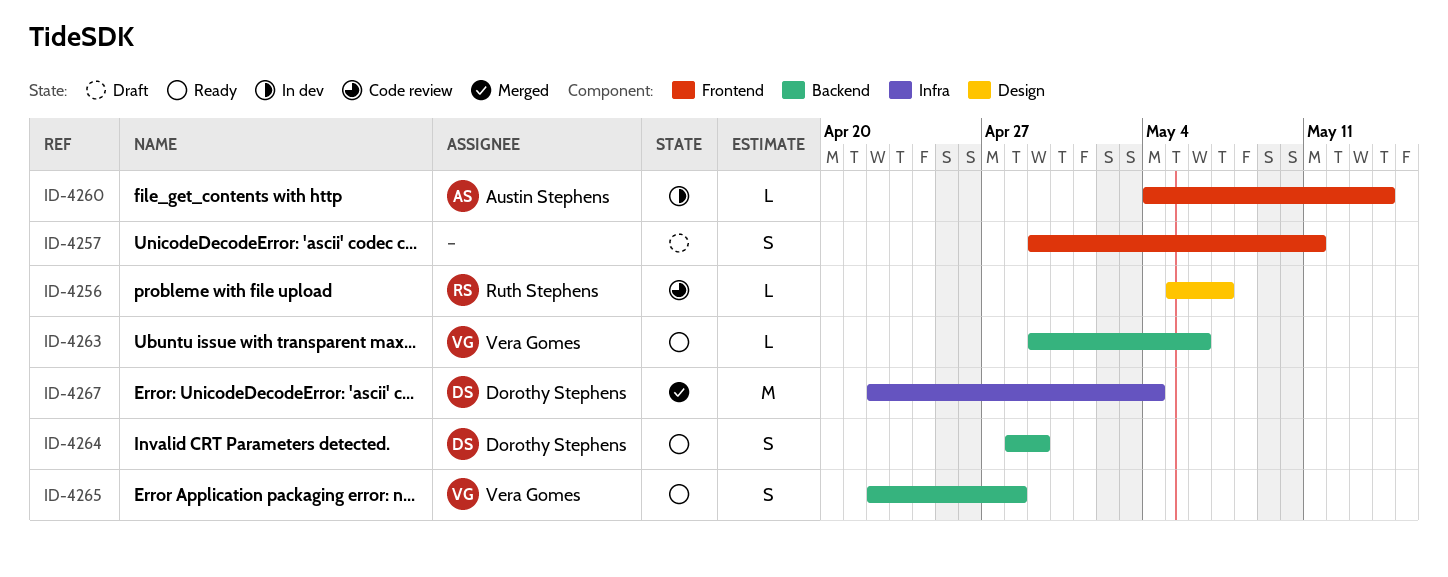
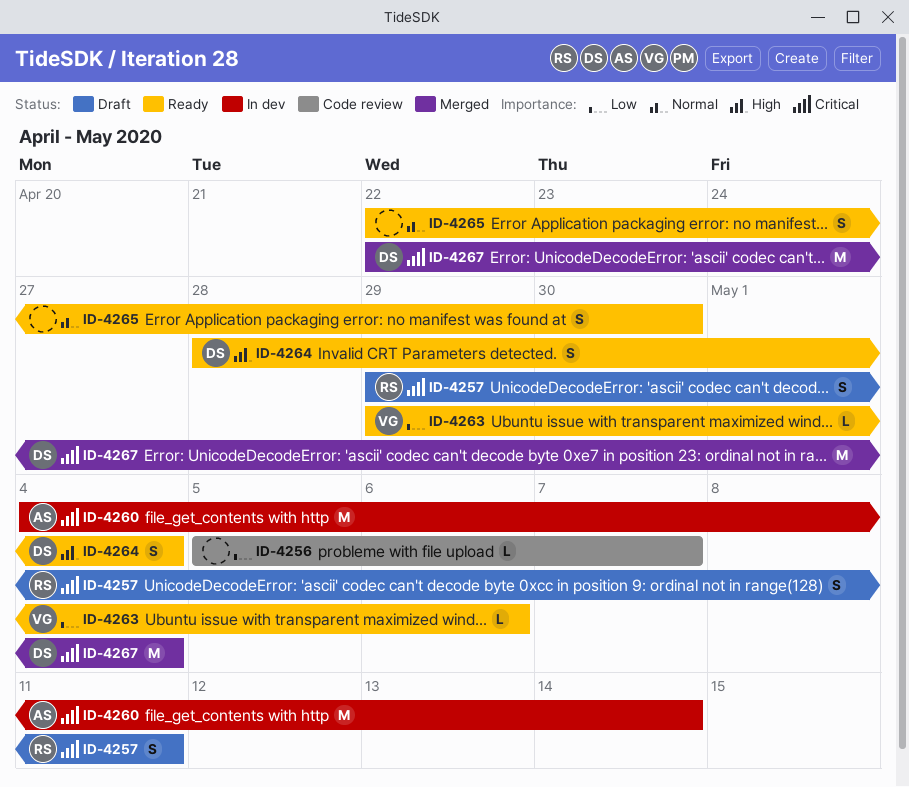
ID-4256, owner: Ruth Stephens -> none
ID-4257, owner: none -> Ruth Stephens
ID-4260, estimate: L -> M
ID-4264, due: Apr 29 -> May 4
ID-4265, owner: Vera Gomes -> none
ID-4265, due: Apr 28 -> Apr 30

